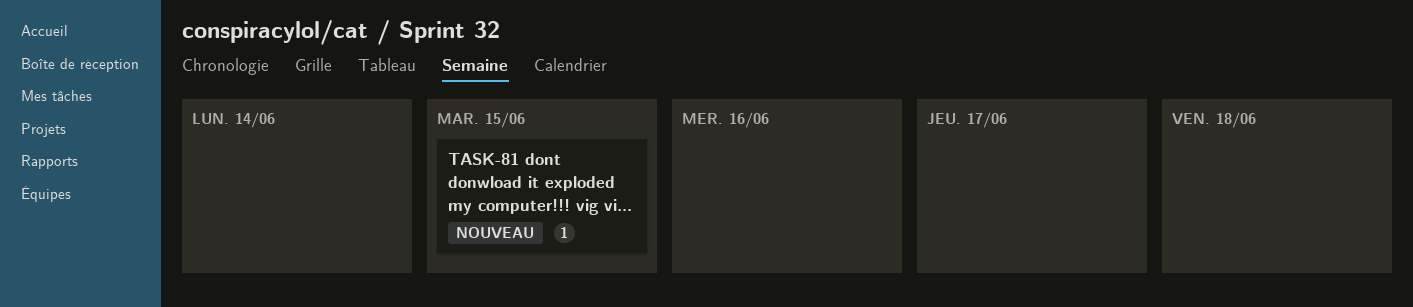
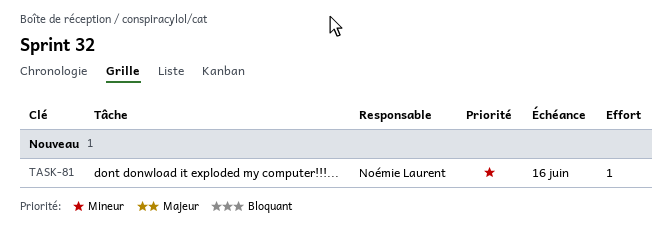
TASK-81, due: Jun 15 -> Jun 16

